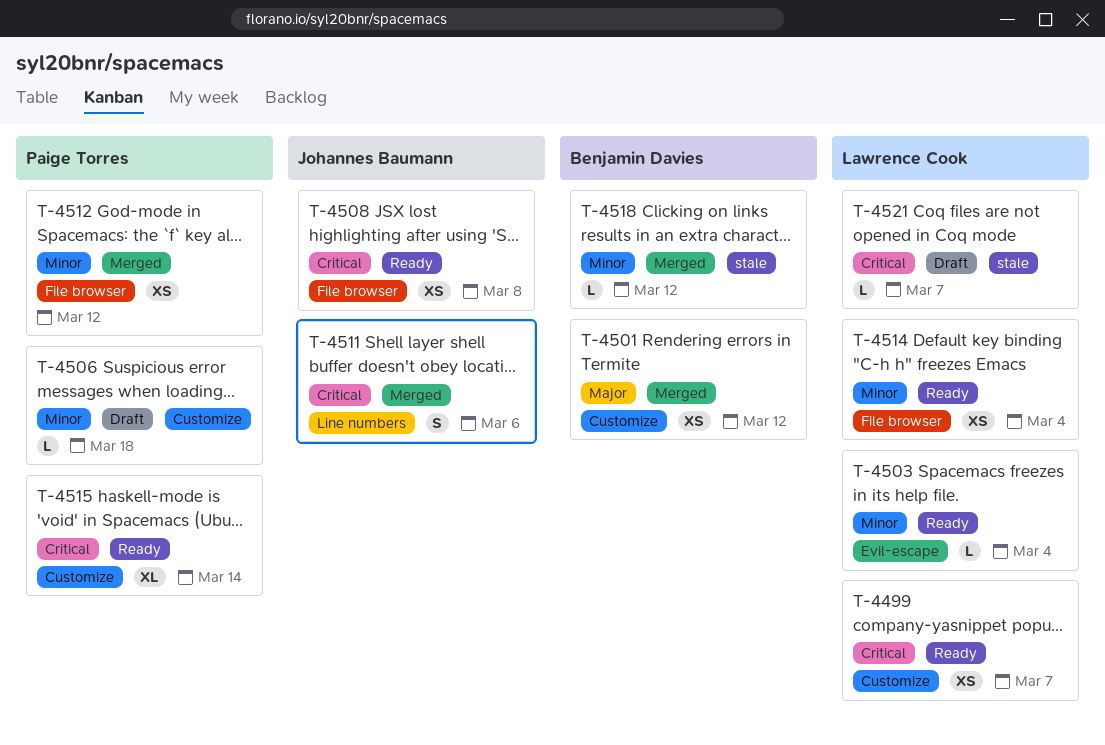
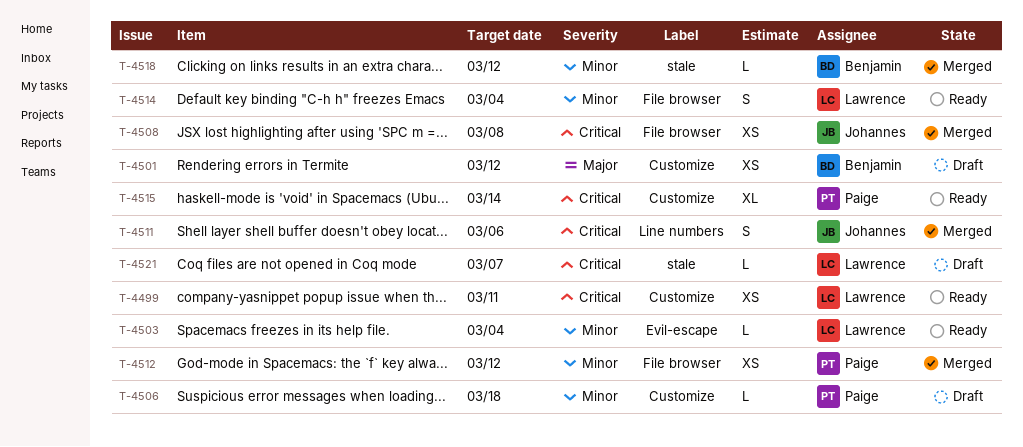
T-4499, due: Mar 7 -> Mar 11
T-4501, status: Merged -> Draft
T-4508, status: Ready -> Merged
T-4514, estimate: XS -> S

